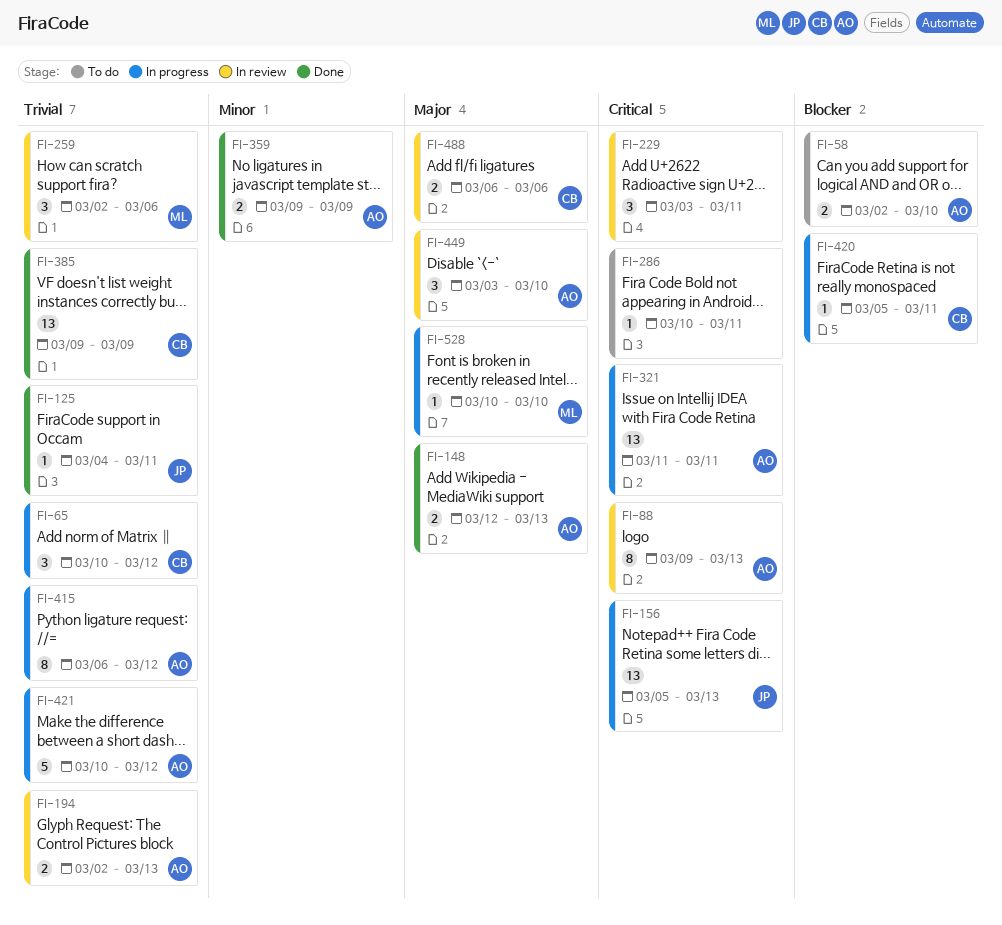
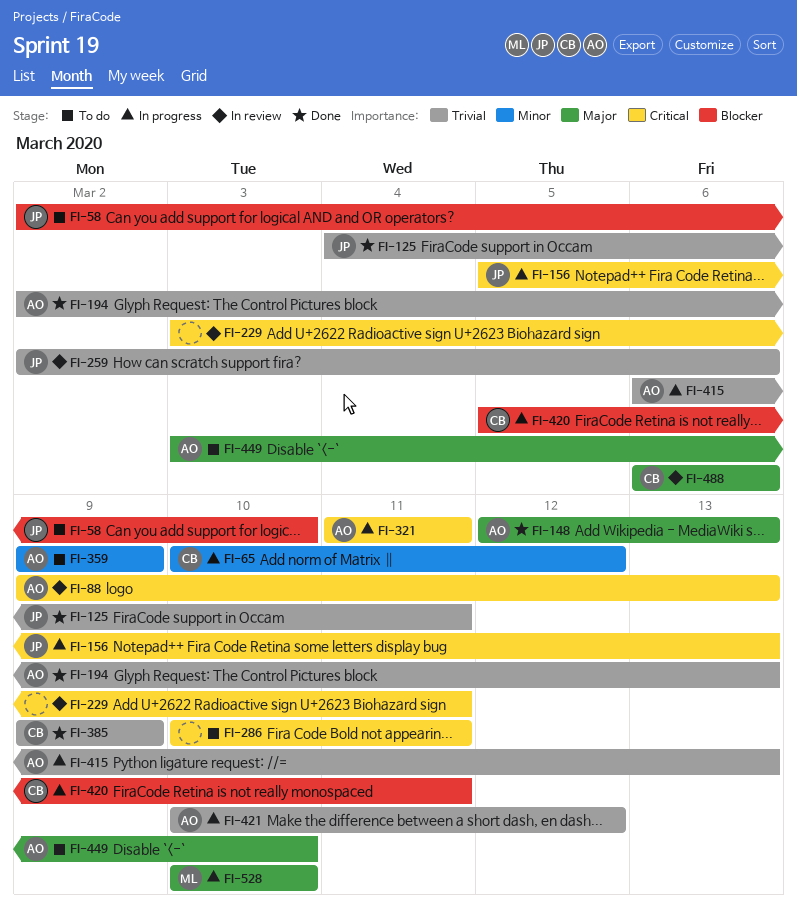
FI-58, owner: AO -> JP
FI-65, priority: Trivial -> Minor
FI-194, status: In review -> Done
FI-259, owner: ML -> JP
FI-359, status: Done -> To do
FI-415, due: Mar 12 -> Mar 13
FI-449, status: In review -> To do

